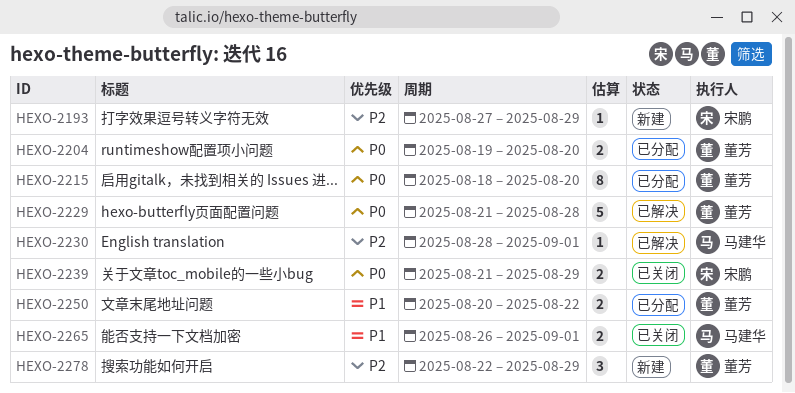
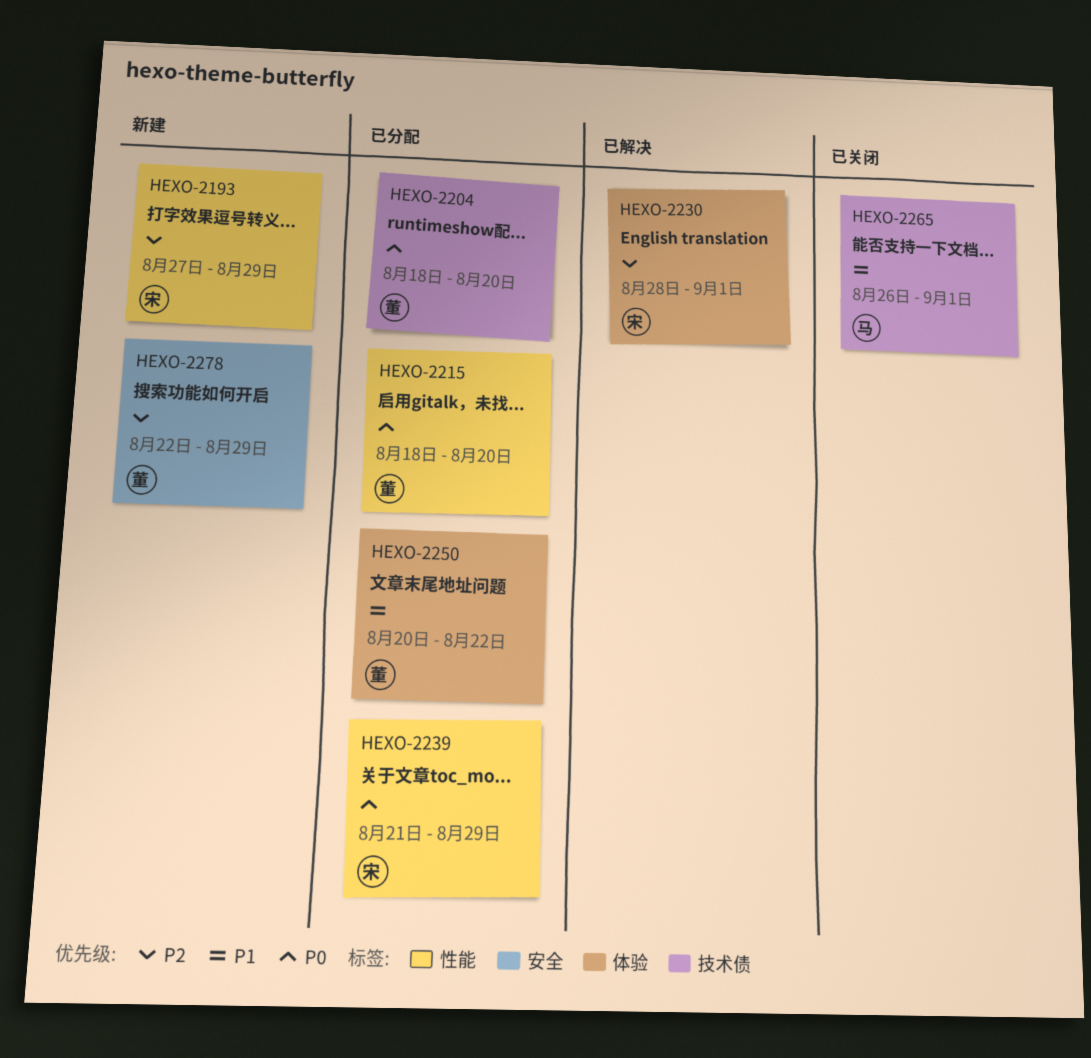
HEXO-2204, start: Aug 19 -> Aug 18
HEXO-2229: present -> none
HEXO-2230, owner: 马建华 -> 宋鹏
HEXO-2239, status: 已关闭 -> 已分配

